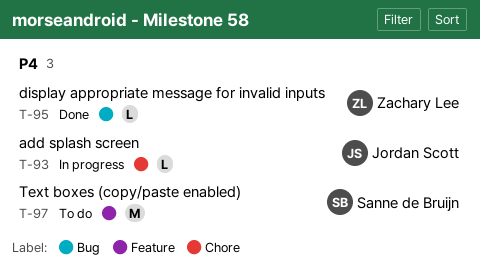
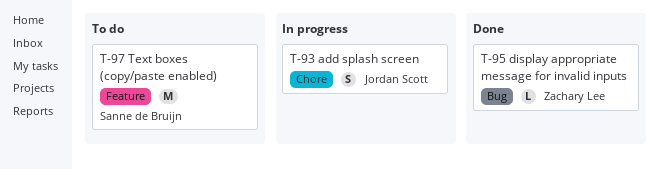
T-93, estimate: L -> S

